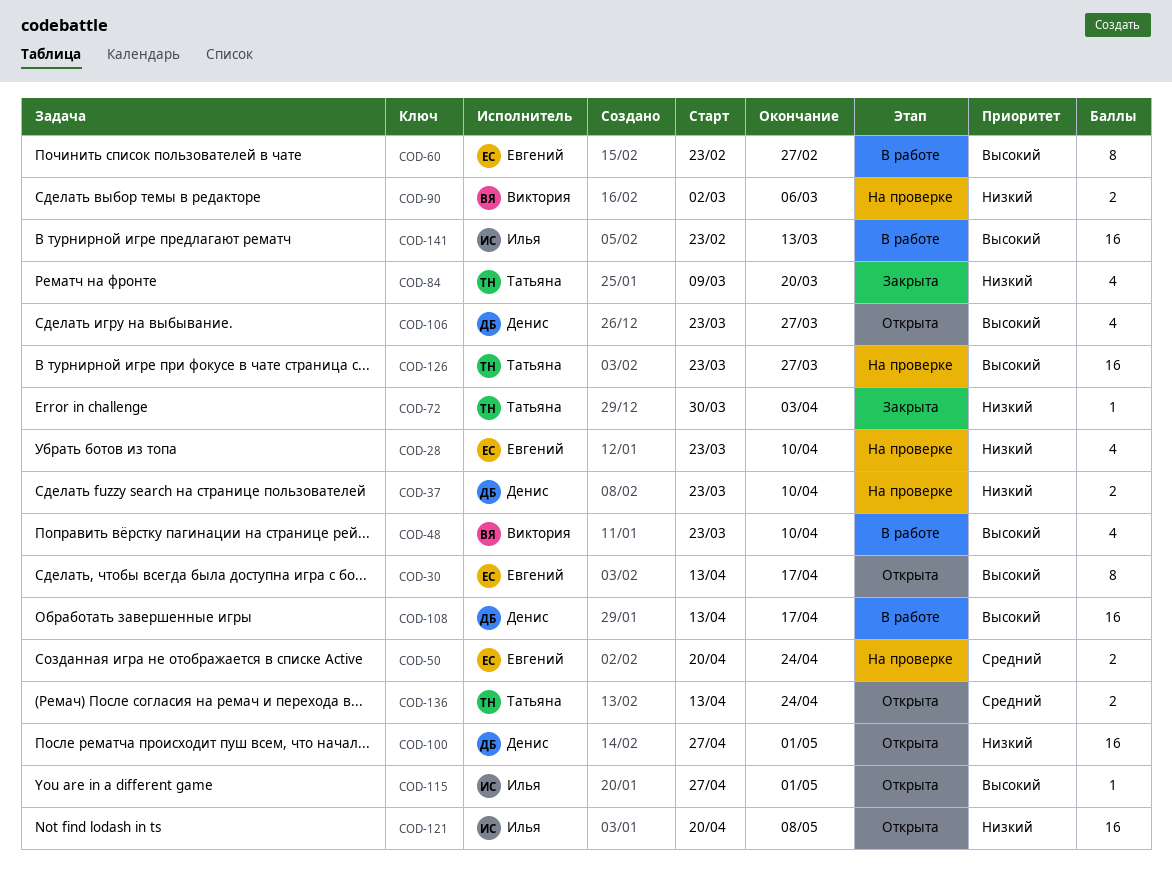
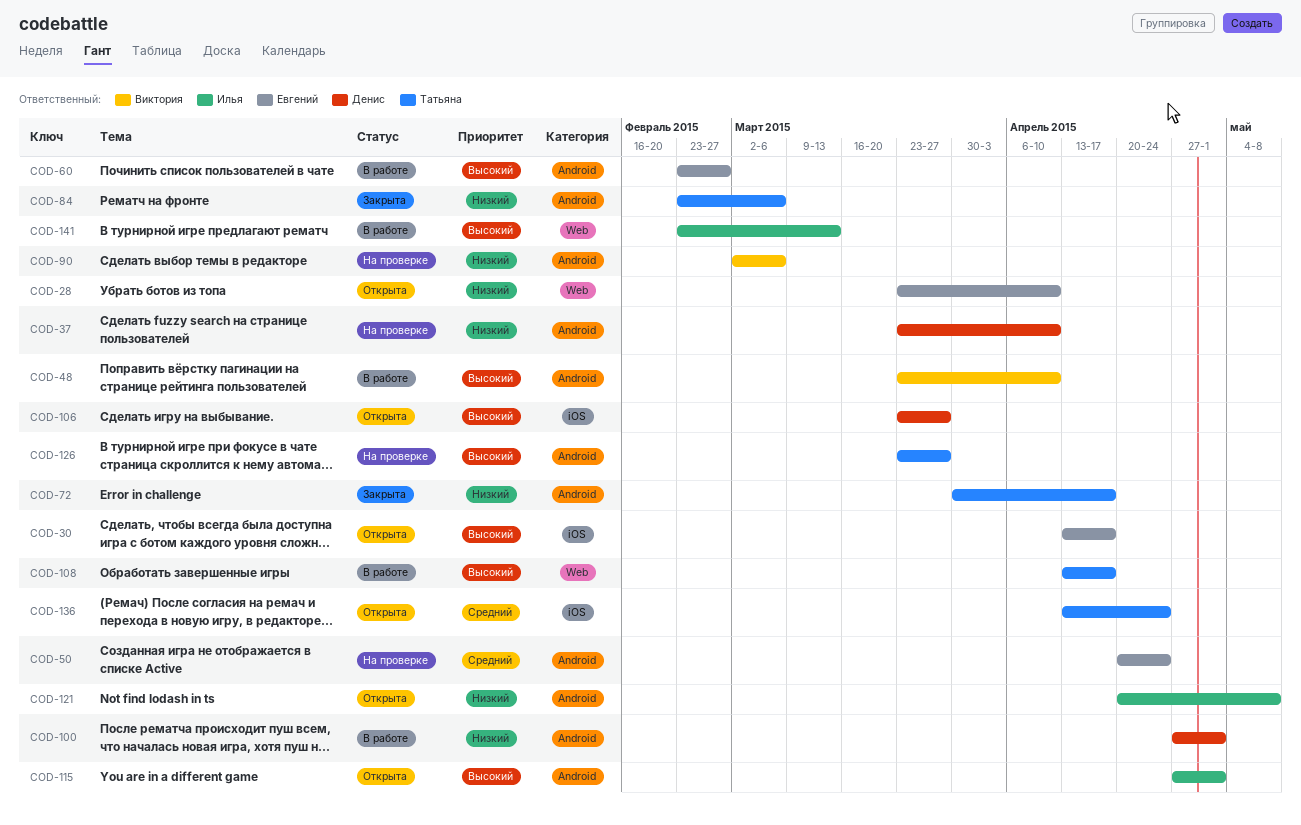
COD-28, status: На проверке -> Открыта
COD-72, due: Apr 3 -> Apr 17
COD-84, start: Mar 9 -> Feb 23
COD-84, due: Mar 20 -> Mar 6
COD-100, status: Открыта -> В работе
COD-108, owner: Денис -> Татьяна

